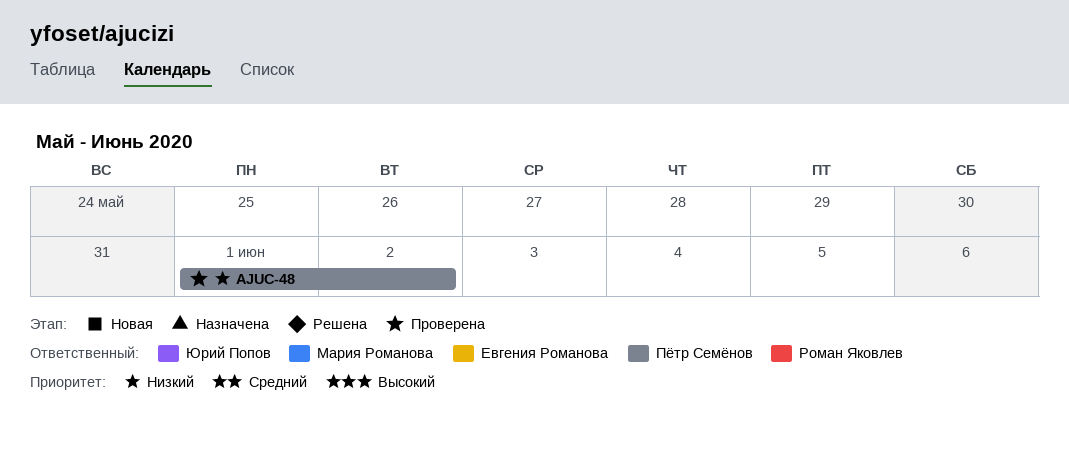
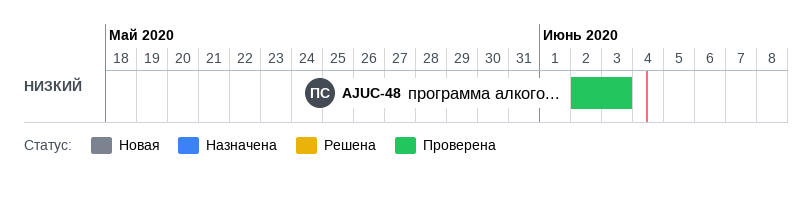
AJUC-48, start: Jun 1 -> Jun 2
AJUC-48, due: Jun 2 -> Jun 3

